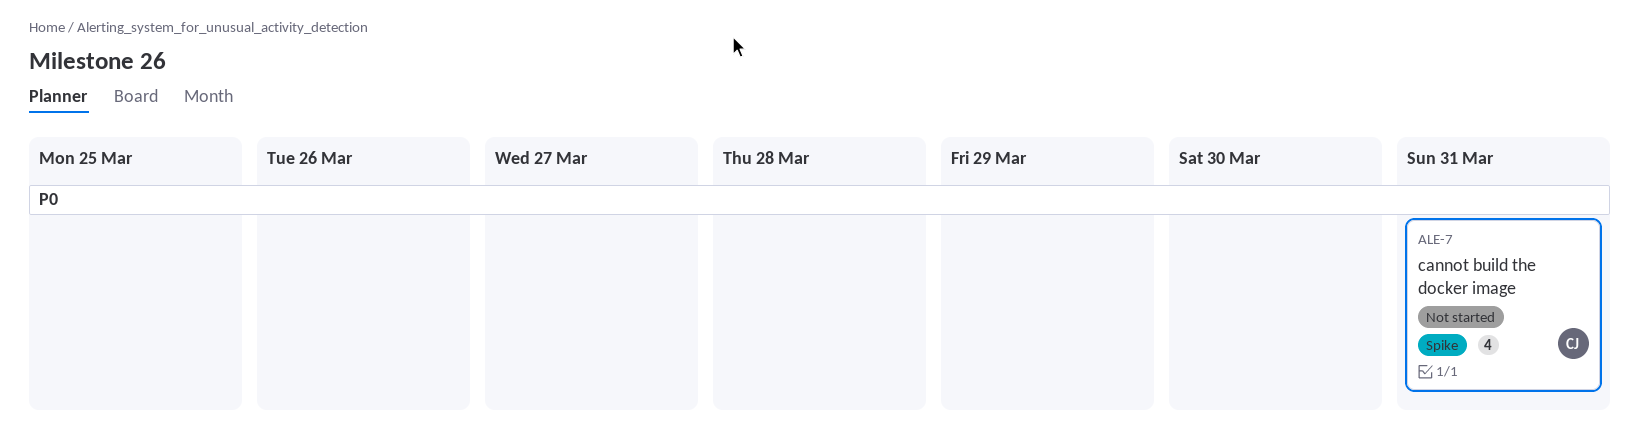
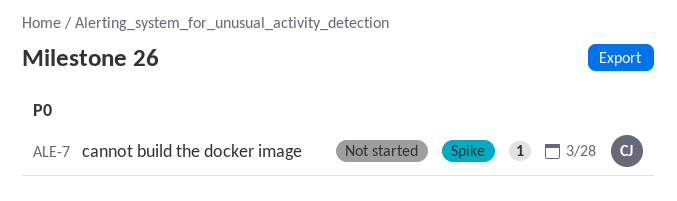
ALE-7, estimate: 4 -> 1
ALE-7, due: Mar 31 -> Mar 28

